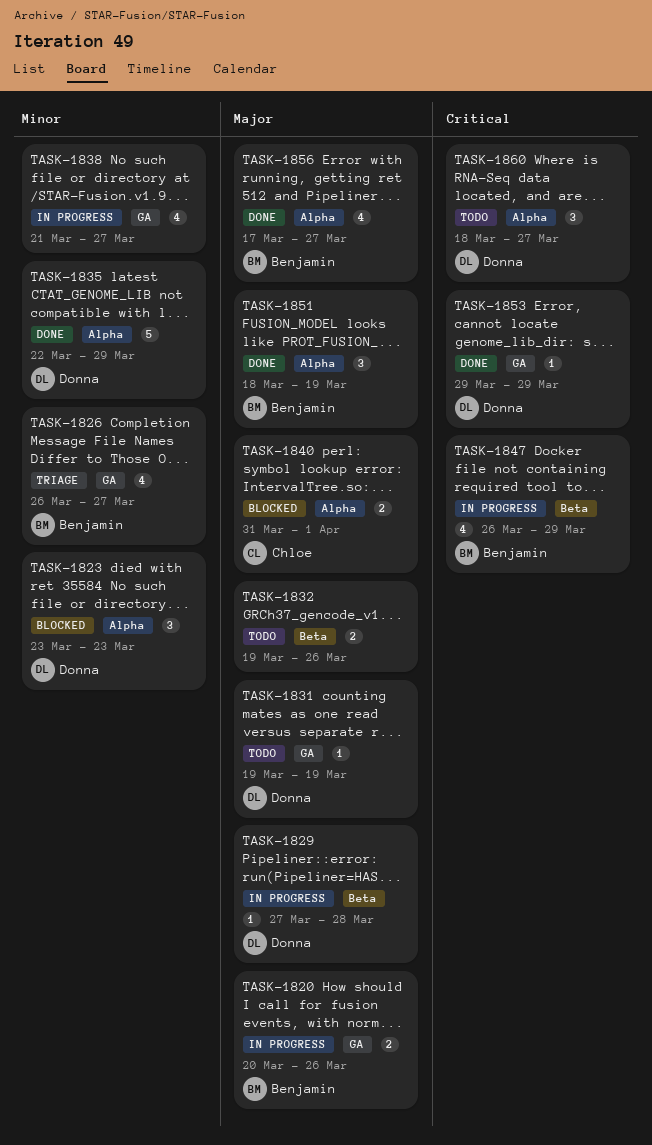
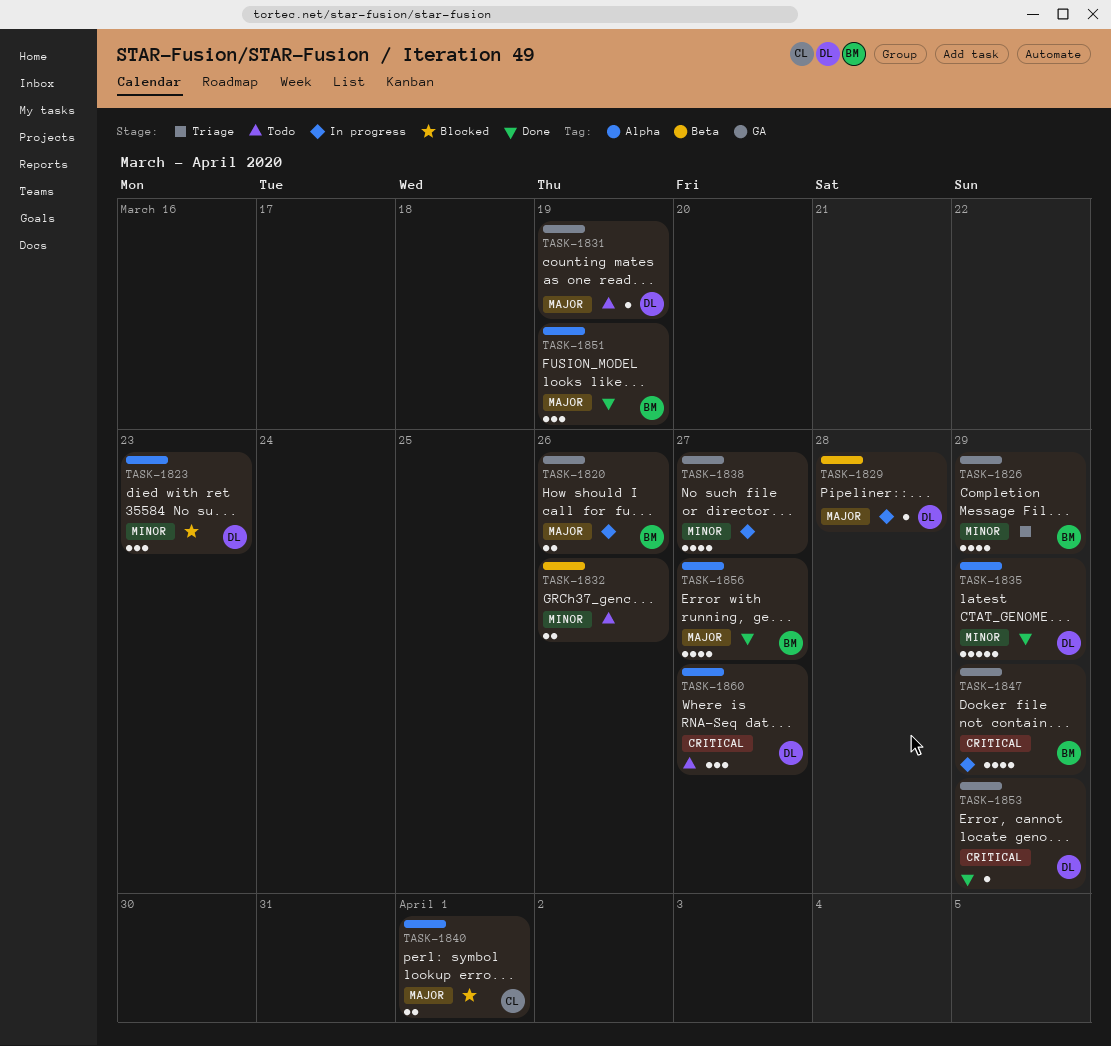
TASK-1826, due: Mar 27 -> Mar 29
TASK-1832, priority: Major -> Minor
TASK-1847, label: Beta -> GA

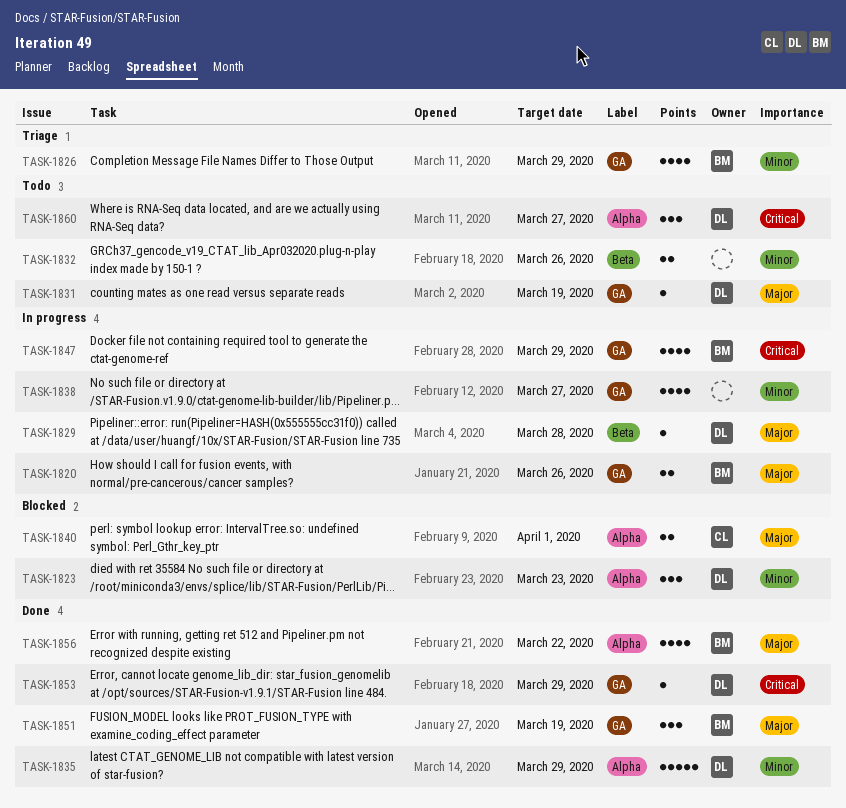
TASK-1851, label: Alpha -> GA
TASK-1856, due: Mar 27 -> Mar 22

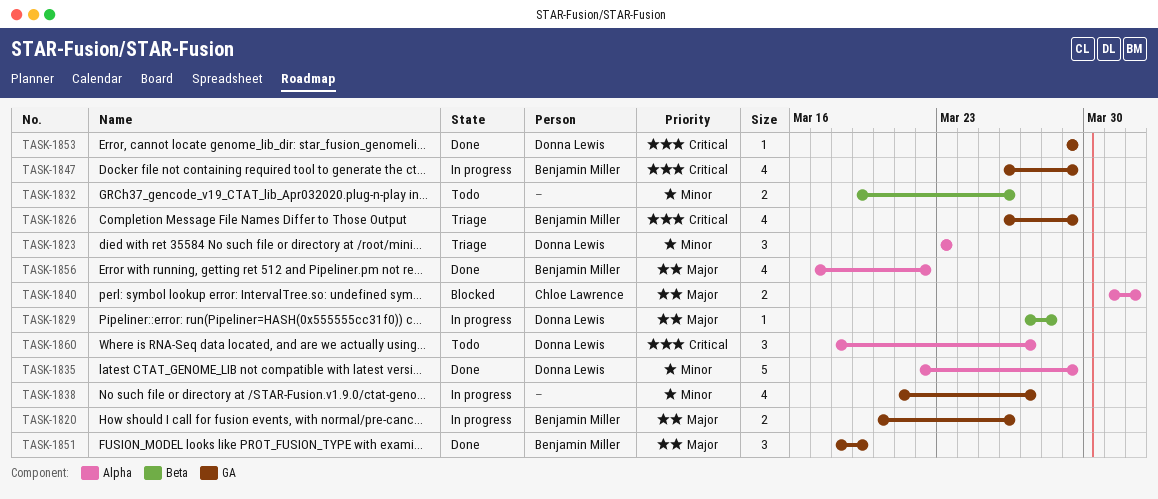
TASK-1823, status: Blocked -> Triage
TASK-1826, priority: Minor -> Critical
TASK-1831: present -> none

